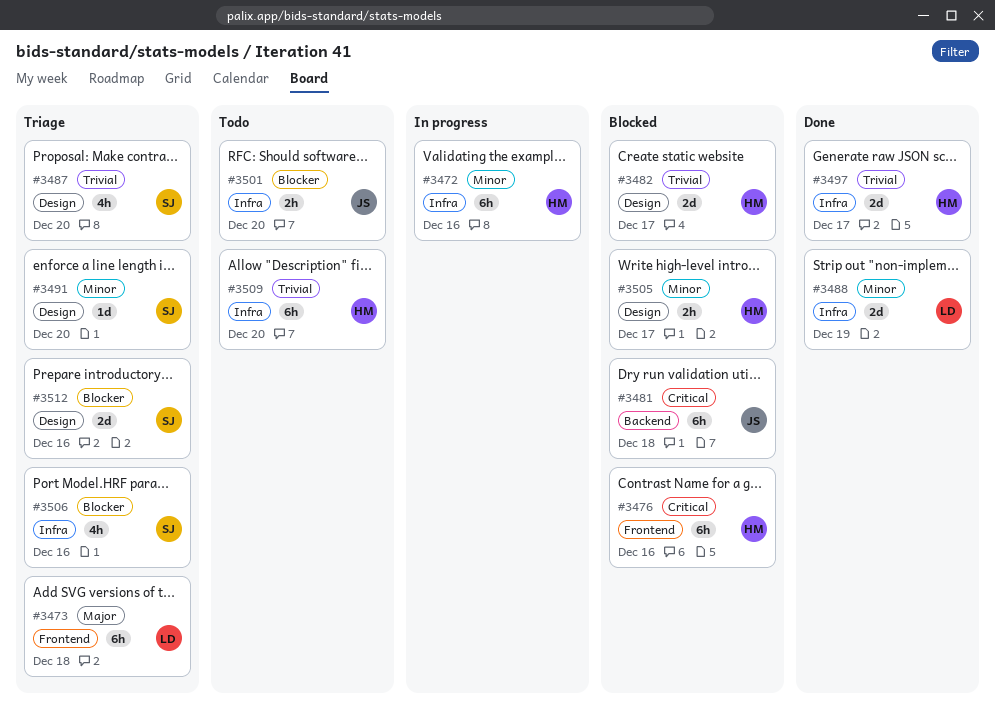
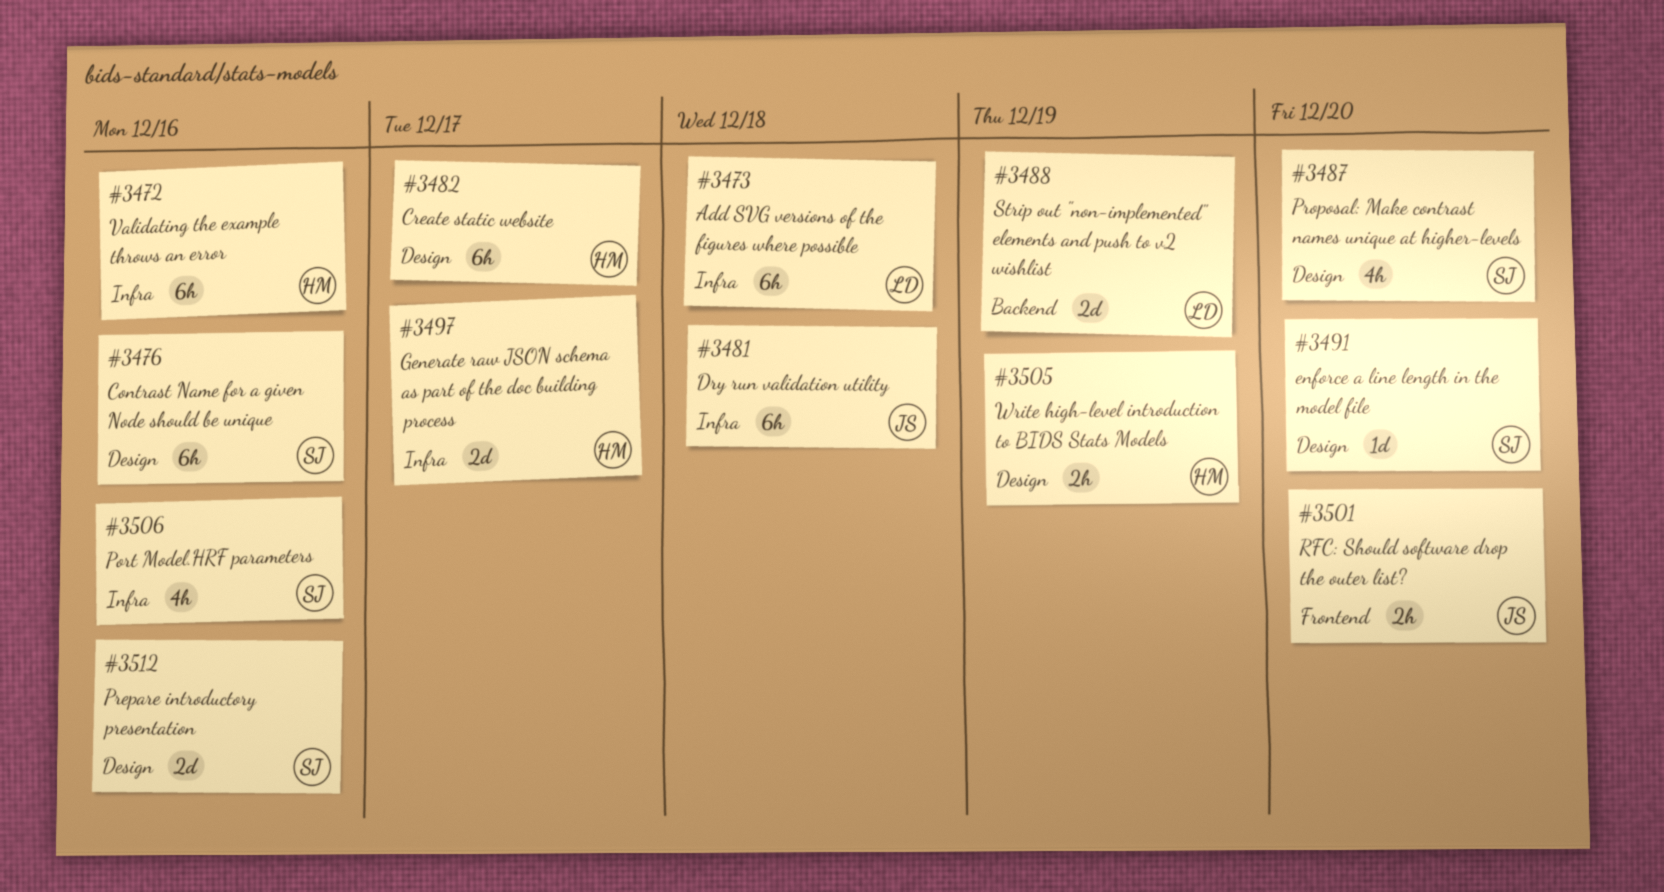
#3473, label: Frontend -> Infra
#3476, owner: HM -> SJ
#3476, label: Frontend -> Design
#3481, label: Backend -> Infra
#3482, estimate: 2d -> 6h
#3488, label: Infra -> Backend
#3501, label: Infra -> Frontend
#3505, due: Dec 17 -> Dec 19
#3509: present -> none

